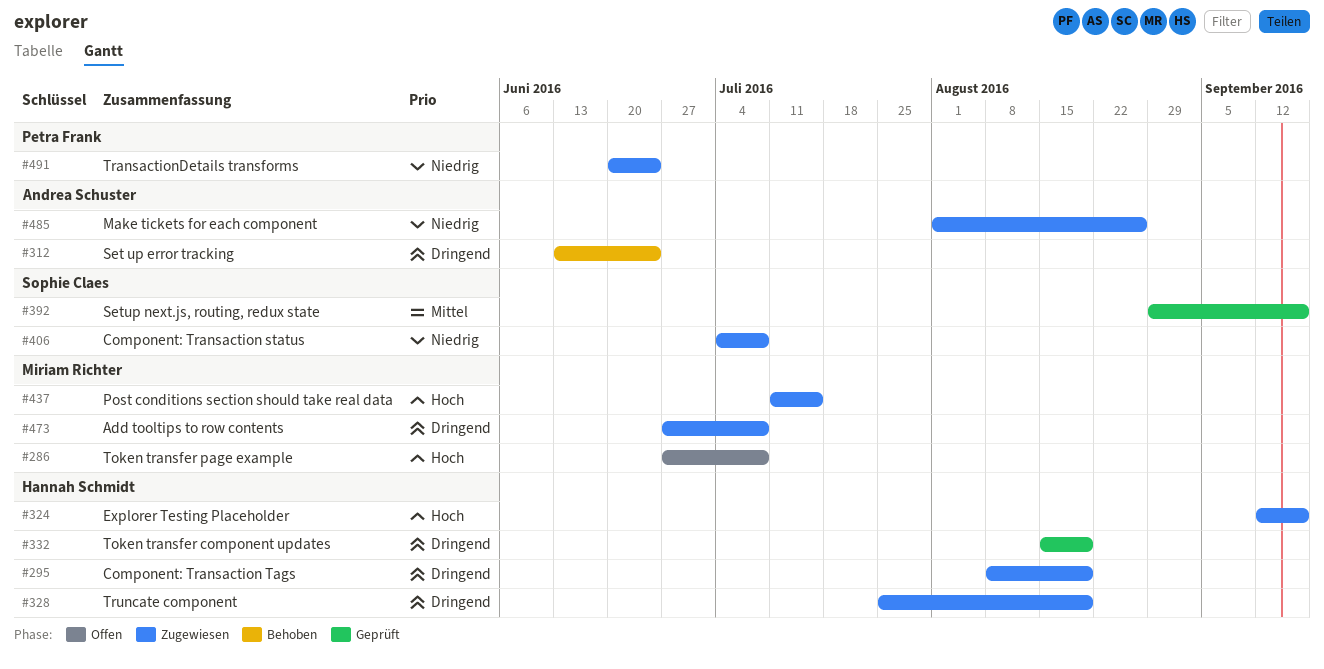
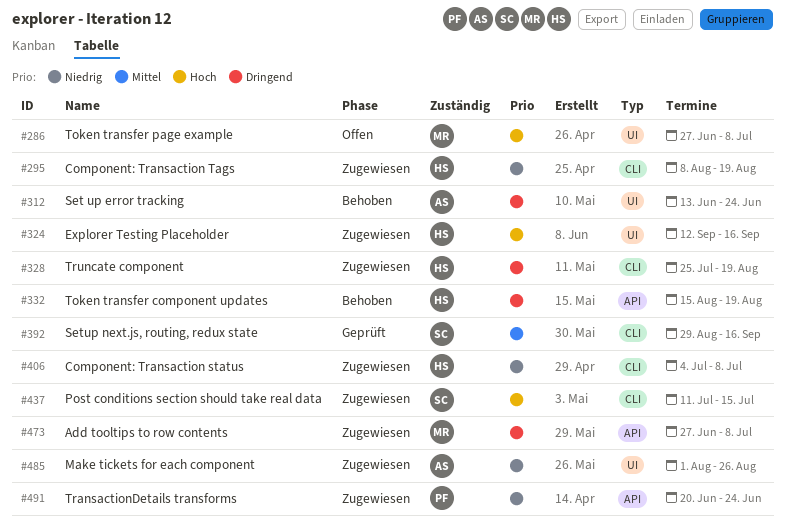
#295, priority: Dringend -> Niedrig
#332, status: Geprüft -> Behoben
#406, owner: Sophie Claes -> Hannah Schmidt
#437, owner: Miriam Richter -> Sophie Claes

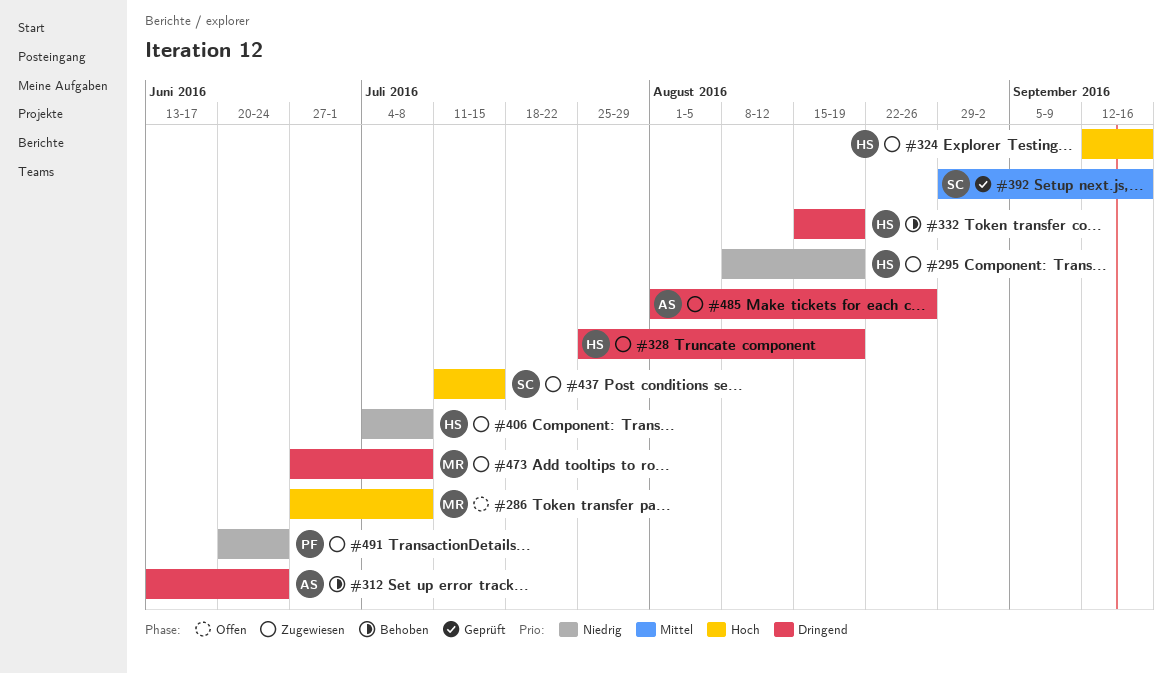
#485, priority: Niedrig -> Dringend

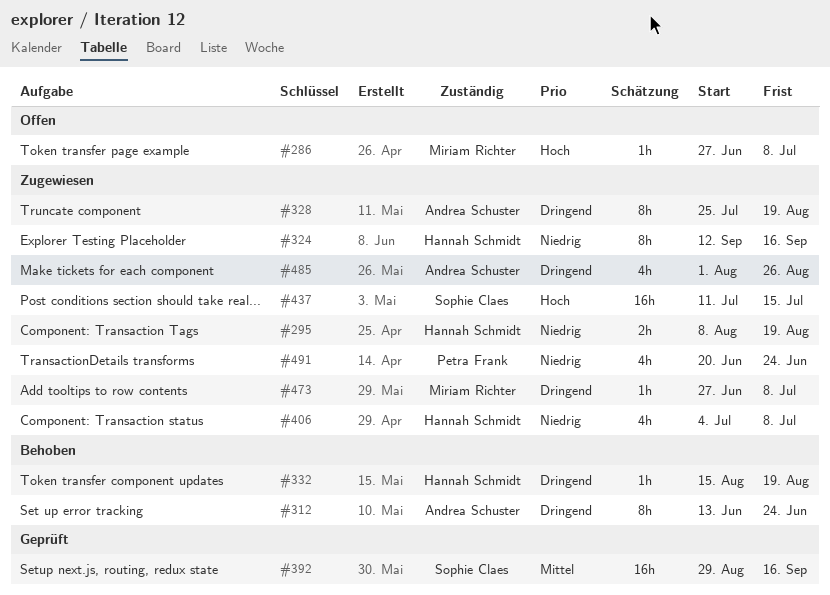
#324, priority: Hoch -> Niedrig
#328, owner: Hannah Schmidt -> Andrea Schuster

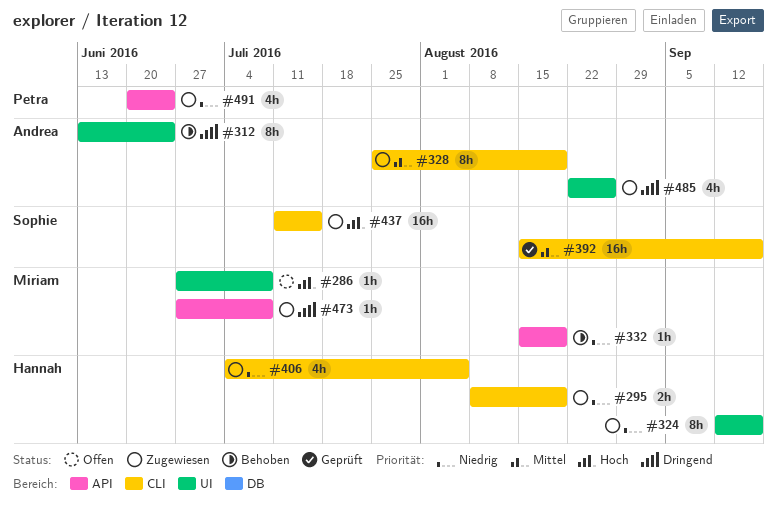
#328, priority: Dringend -> Mittel
#332, owner: Hannah Schmidt -> Miriam Richter
#332, priority: Dringend -> Niedrig
#392, start: Aug 29 -> Aug 15
#406, due: Jul 8 -> Aug 5
#485, start: Aug 1 -> Aug 22

